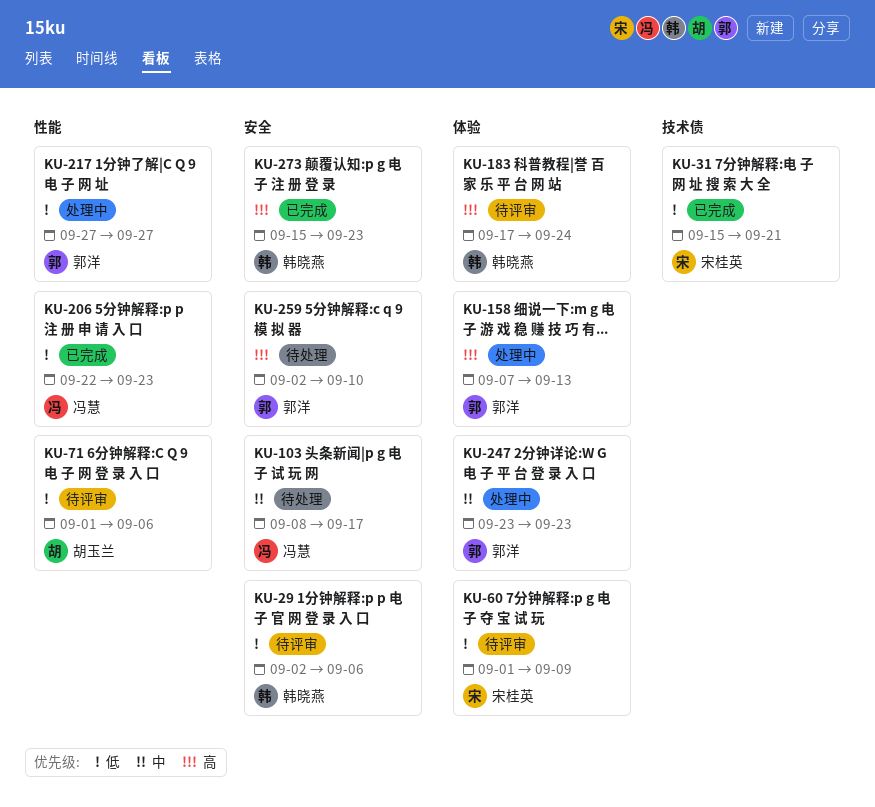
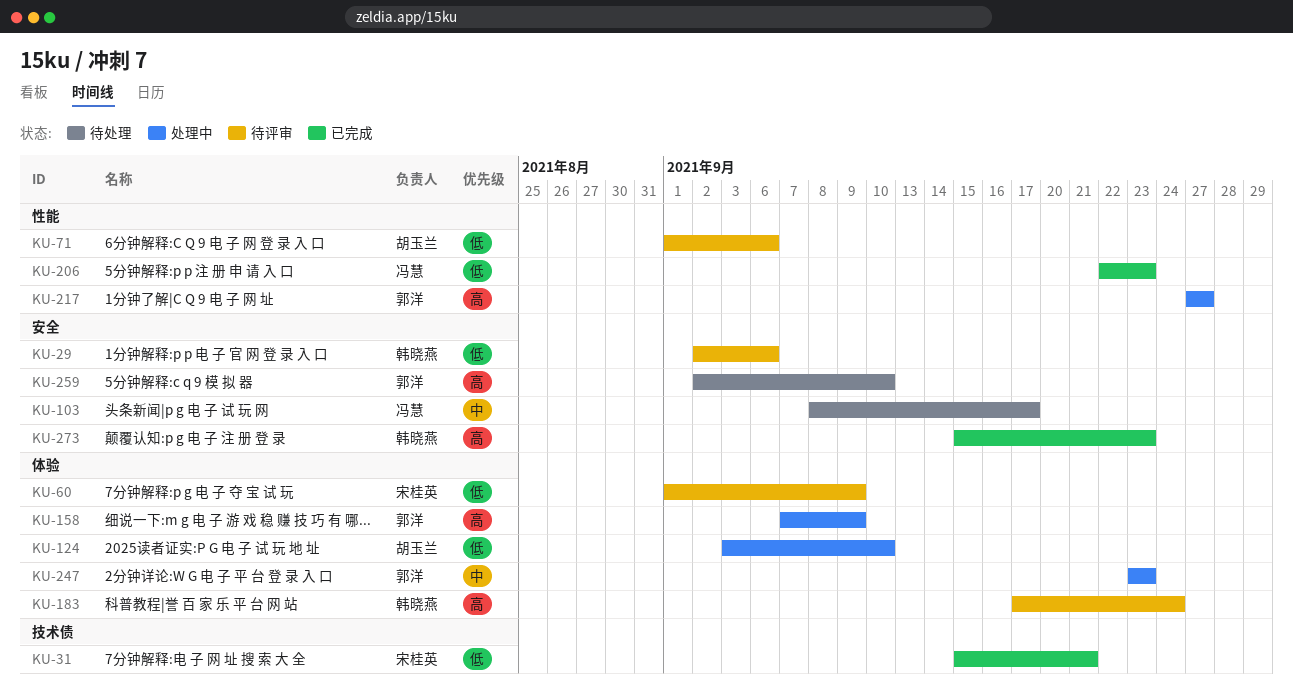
KU-124: none -> present
KU-158, due: Sep 13 -> Sep 9
KU-217, priority: 低 -> 高

